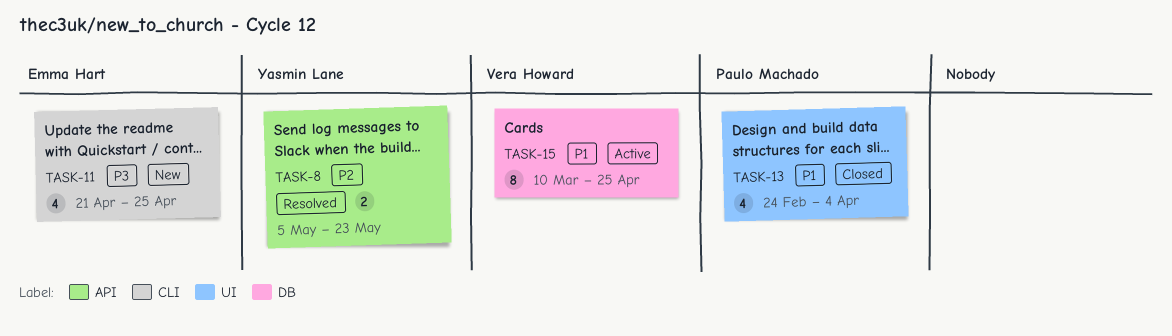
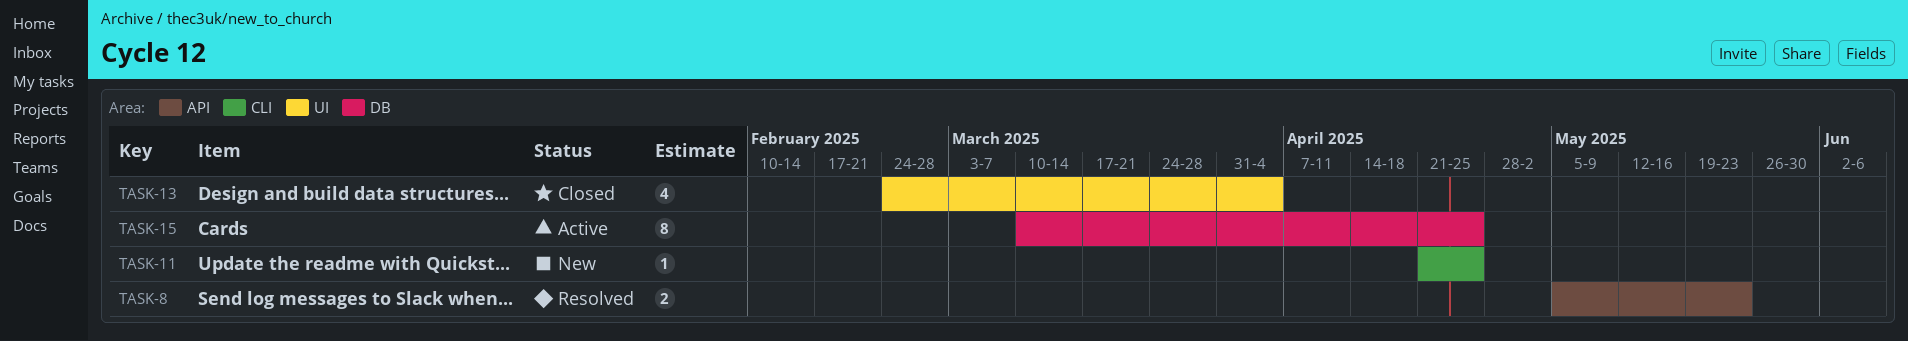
TASK-11, estimate: 4 -> 1

